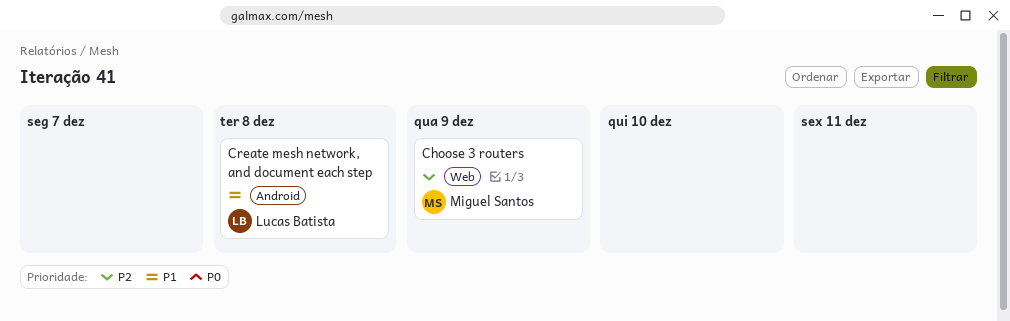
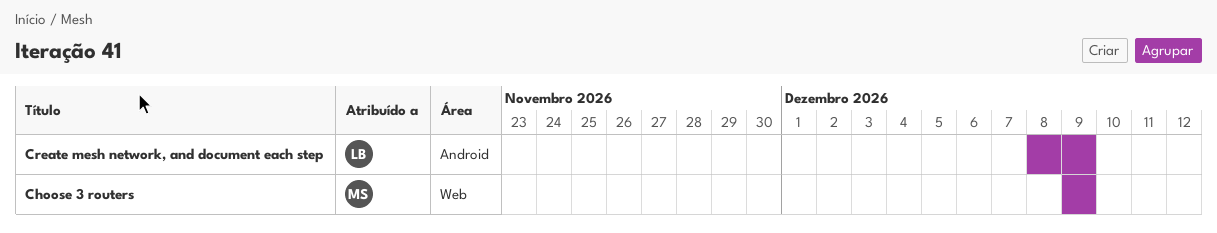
Create mesh network, and document each step, due: Dec 8 -> Dec 9

